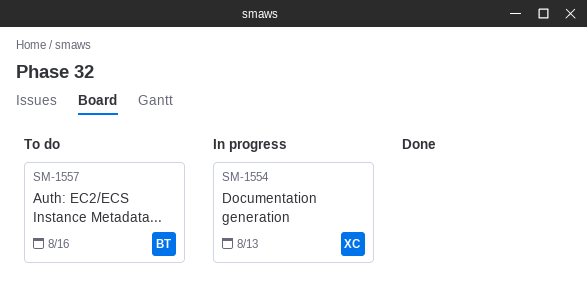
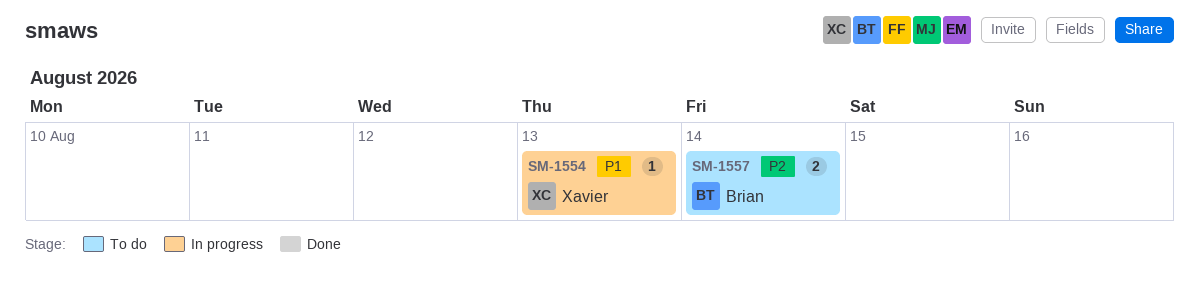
SM-1557, due: Aug 16 -> Aug 14

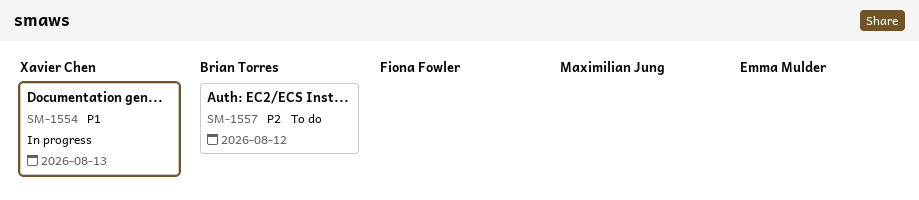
SM-1557, due: Aug 14 -> Aug 12

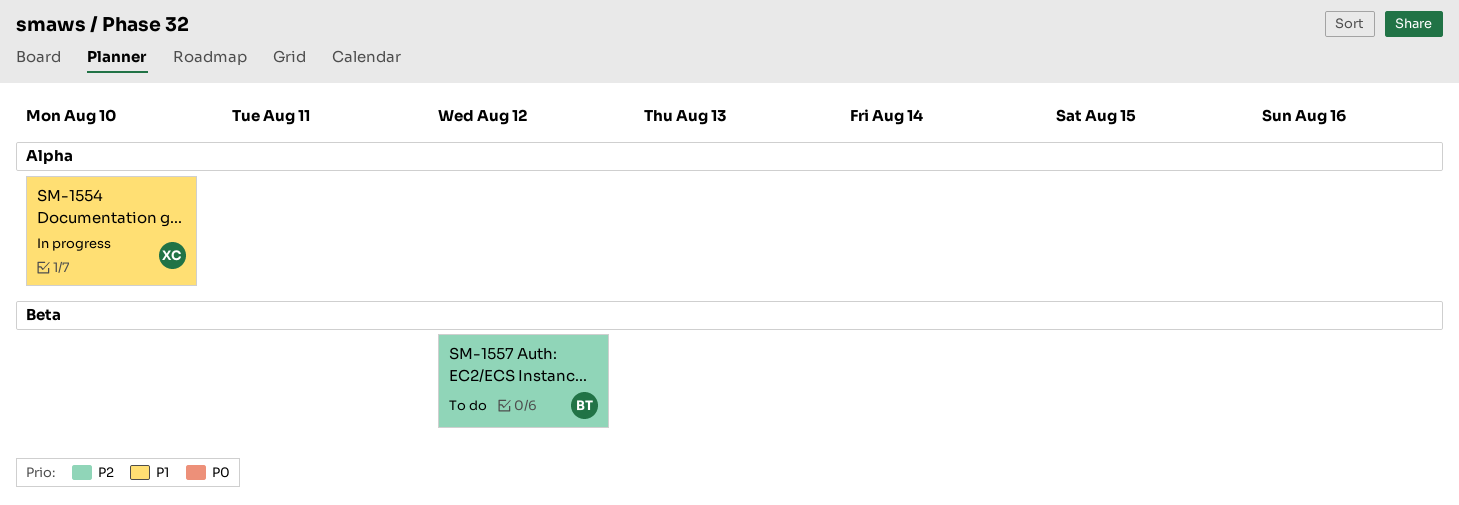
SM-1554, due: Aug 13 -> Aug 10

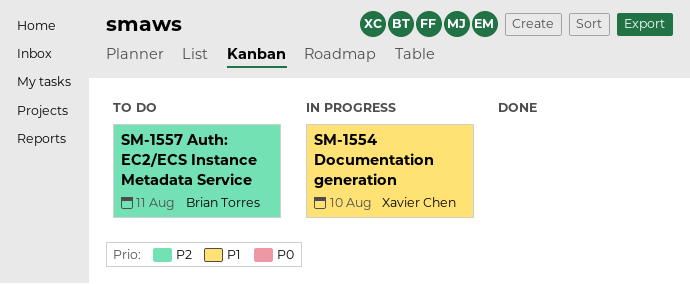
SM-1557, due: Aug 12 -> Aug 11

